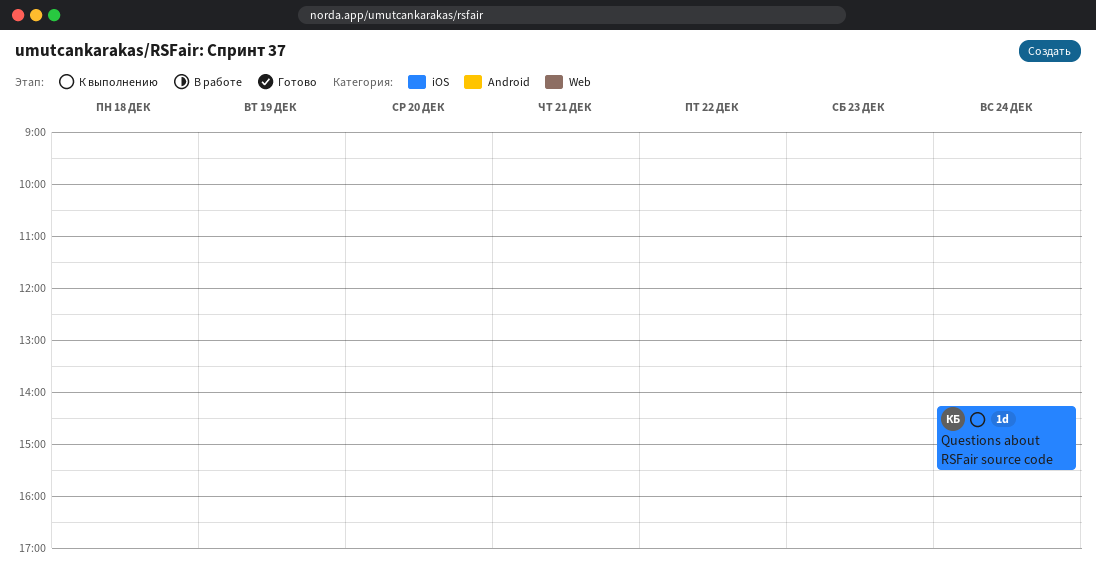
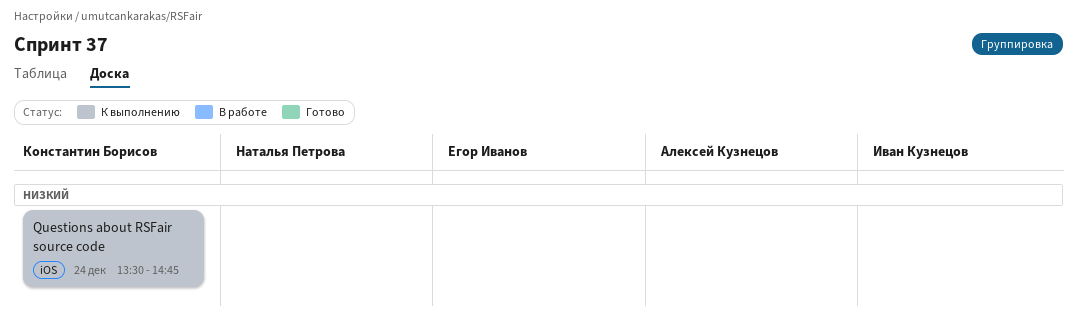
Questions about RSFair source code, begins: 14:15 -> 13:30
Questions about RSFair source code, ends: 15:30 -> 14:45

